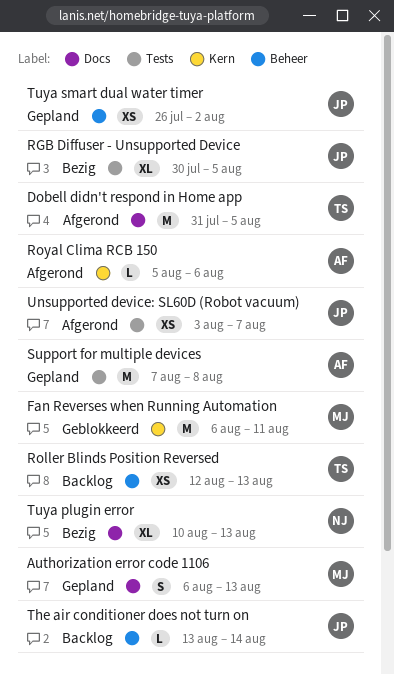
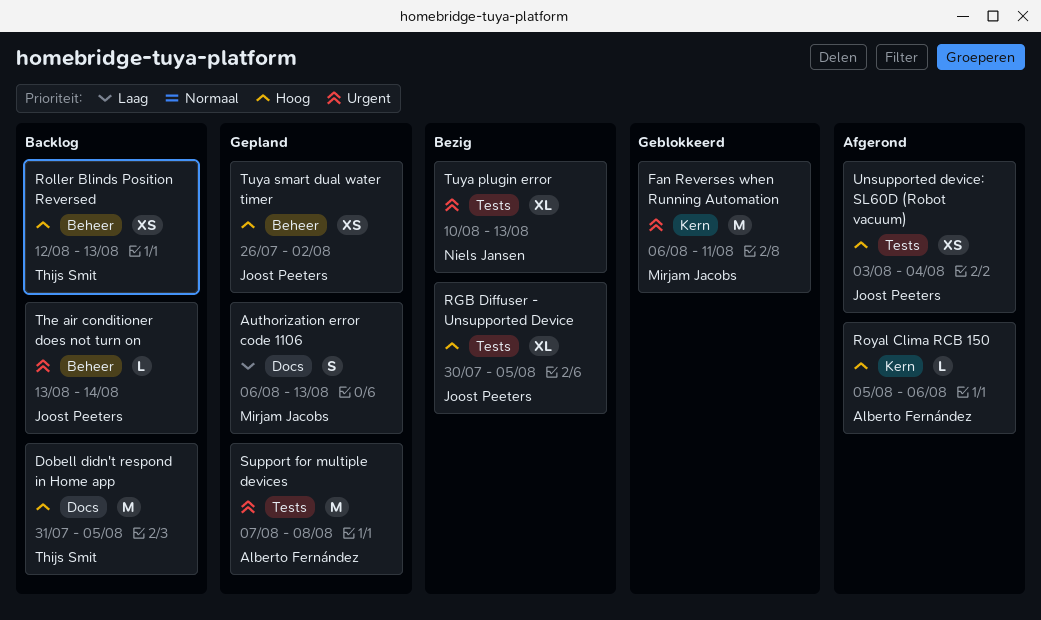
Dobell didn't respond in Home app, status: Afgerond -> Backlog
Tuya plugin error, label: Docs -> Tests
Unsupported device: SL60D (Robot vacuum), due: Aug 7 -> Aug 4

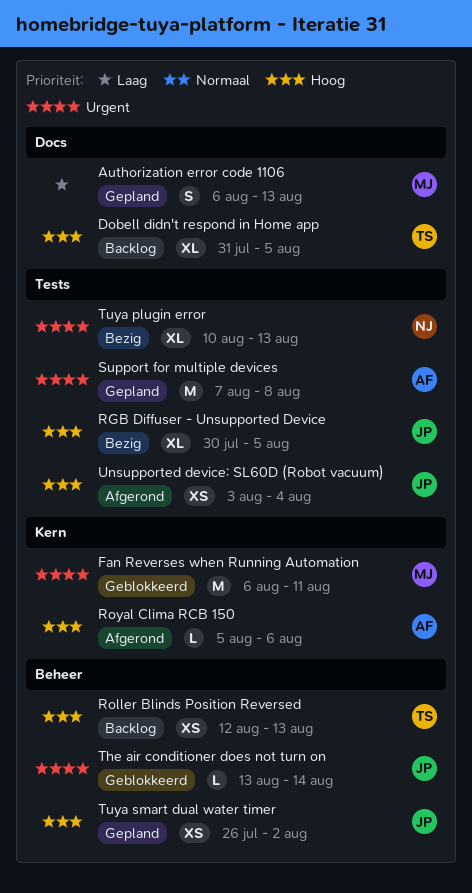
Dobell didn't respond in Home app, estimate: M -> XL
The air conditioner does not turn on, status: Backlog -> Geblokkeerd

